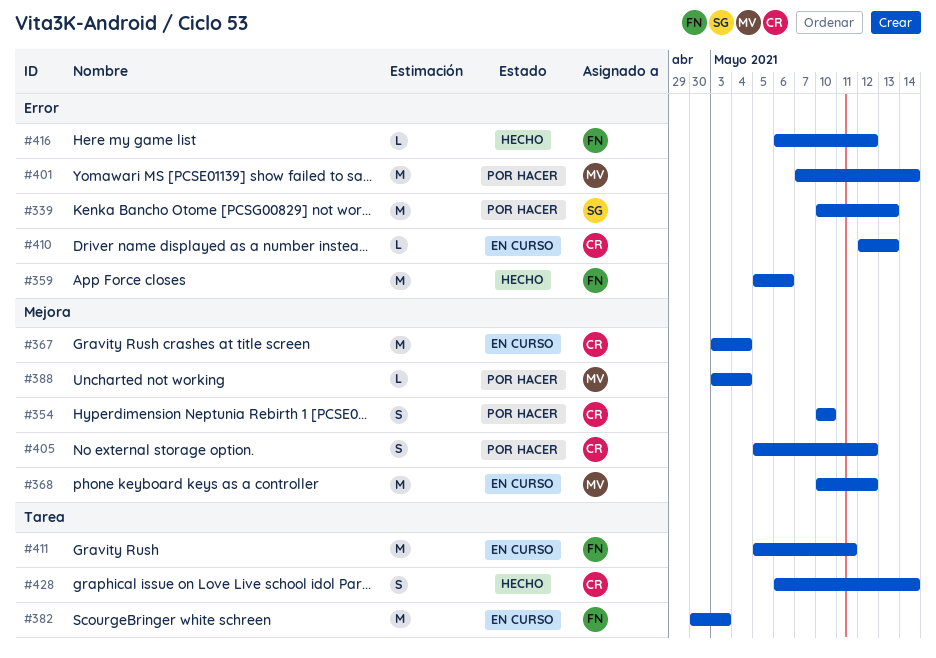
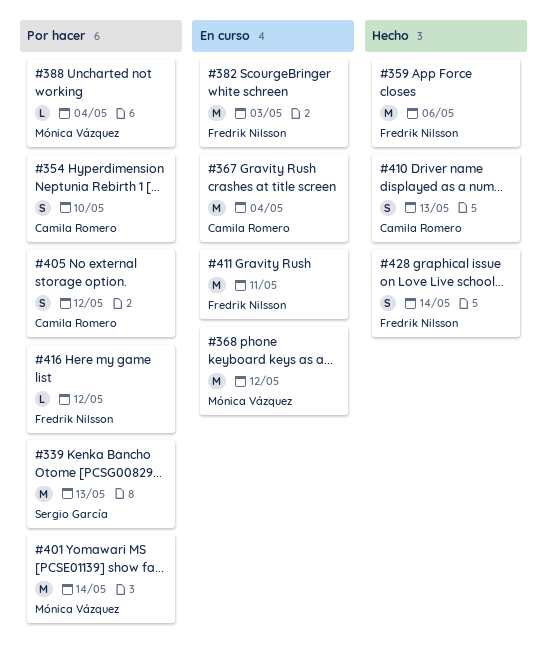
#410, status: En curso -> Hecho
#410, estimate: L -> S
#416, status: Hecho -> Por hacer
#428, owner: Camila Romero -> Fredrik Nilsson

